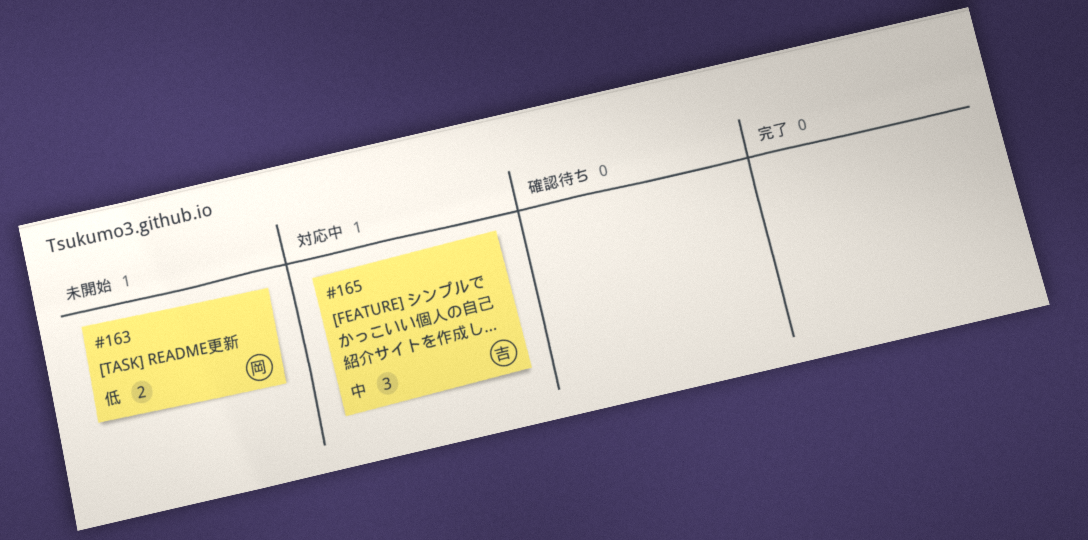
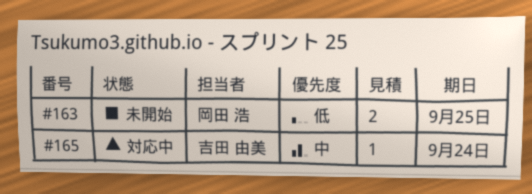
#165, estimate: 3 -> 1

